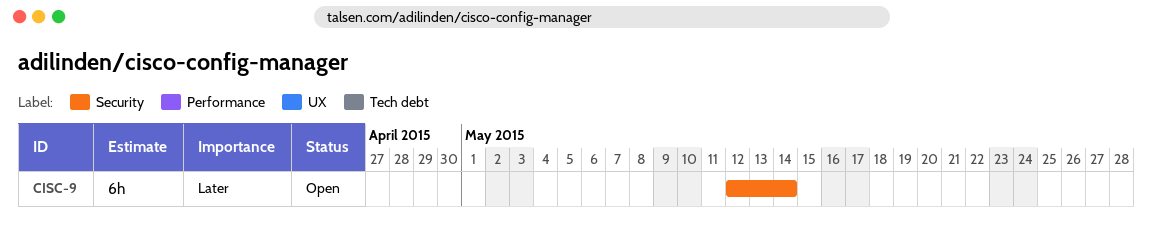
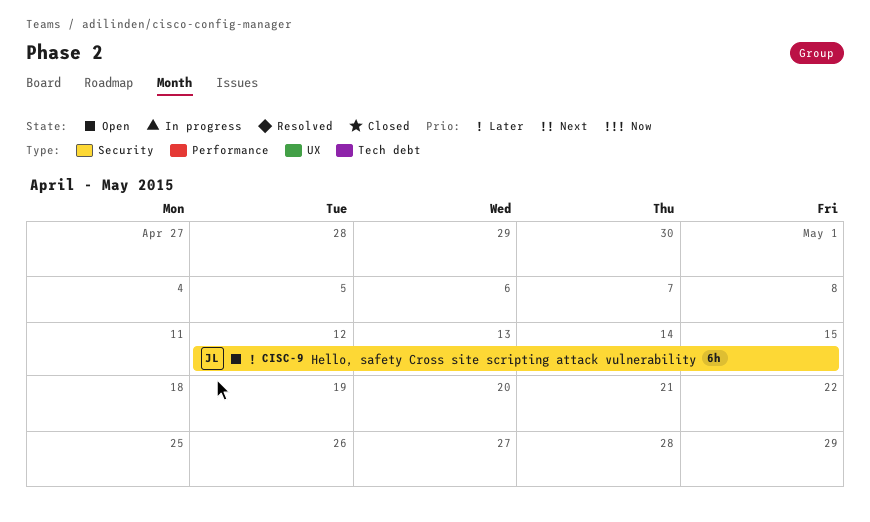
CISC-9, due: May 14 -> May 15

